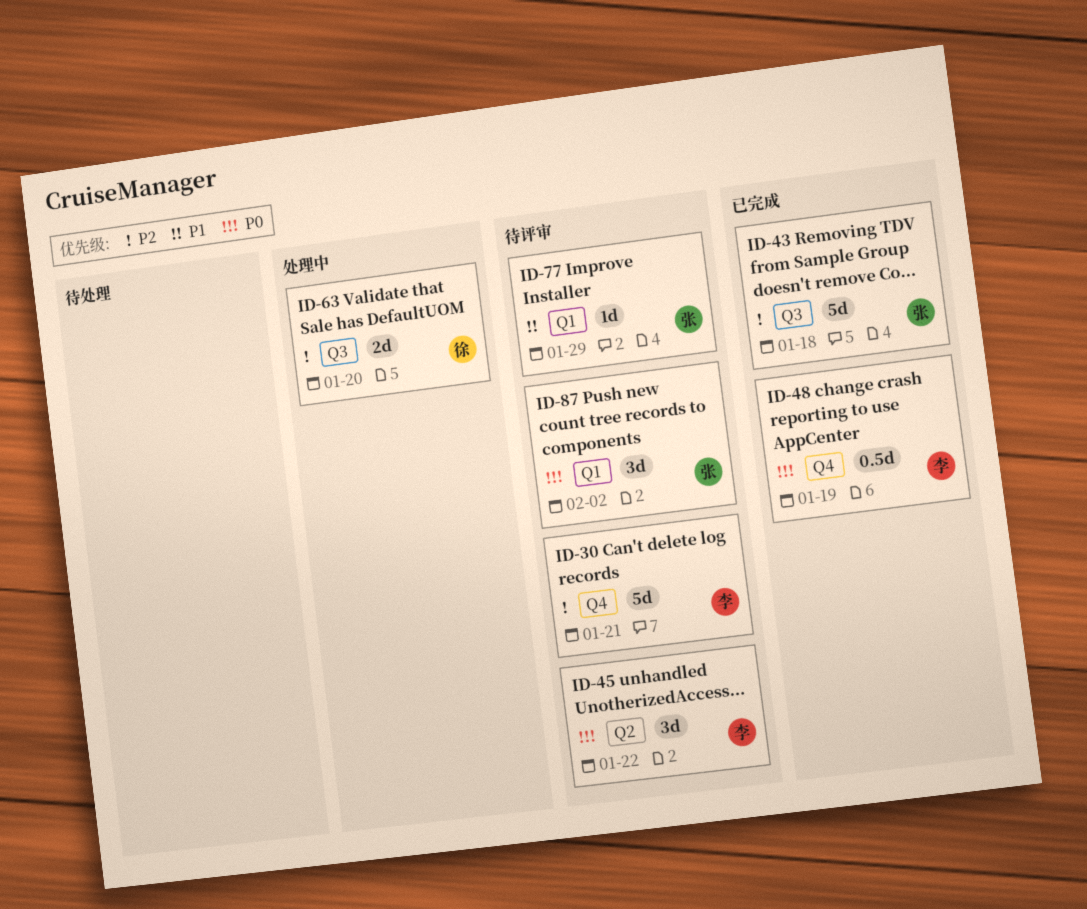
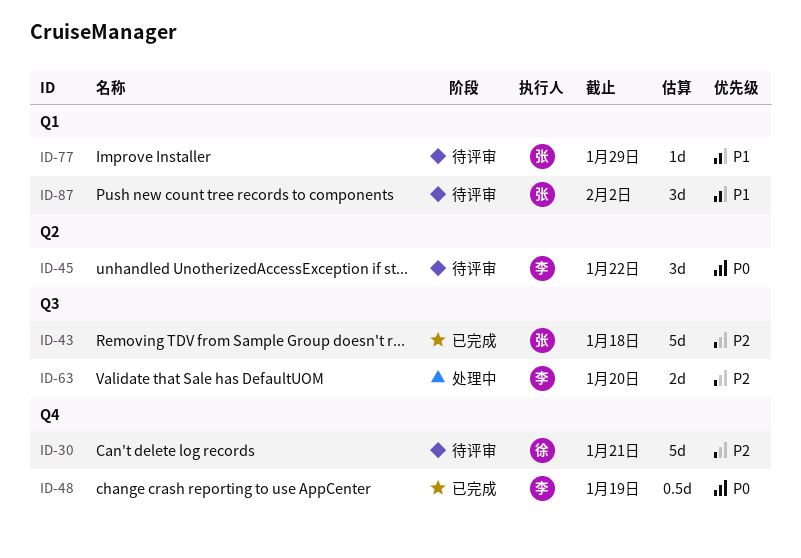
ID-30, owner: 李 -> 徐
ID-63, owner: 徐 -> 李
ID-87, priority: P0 -> P1

